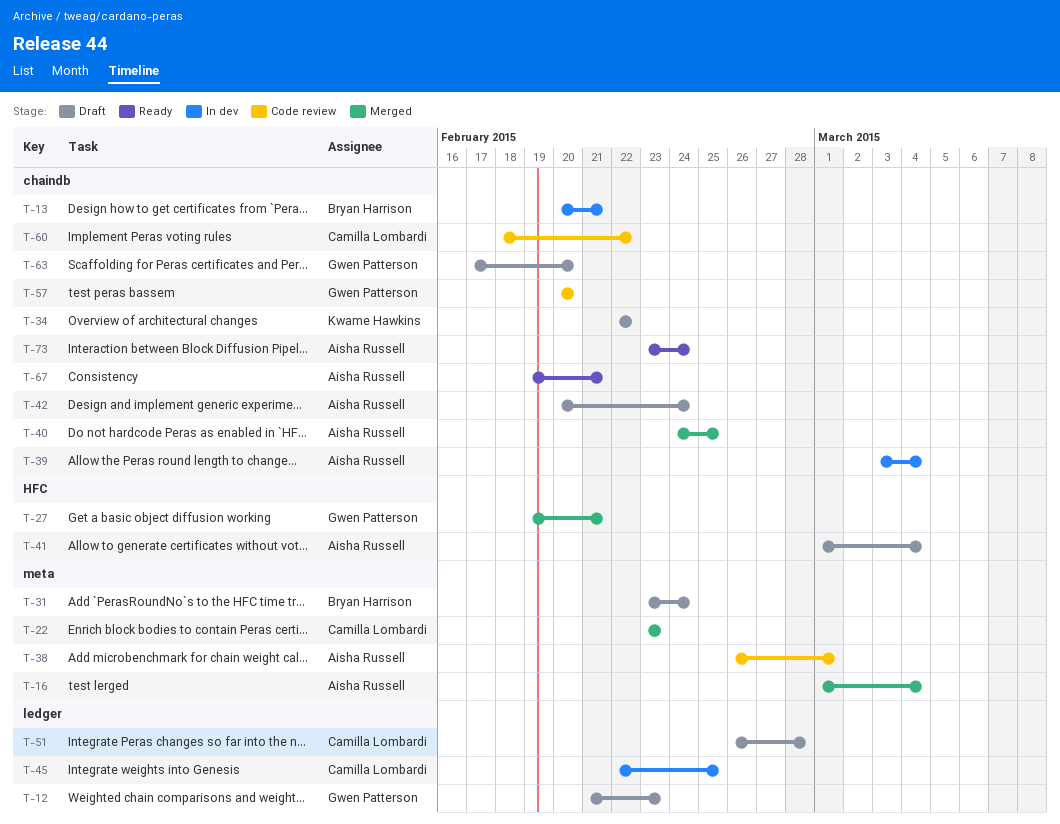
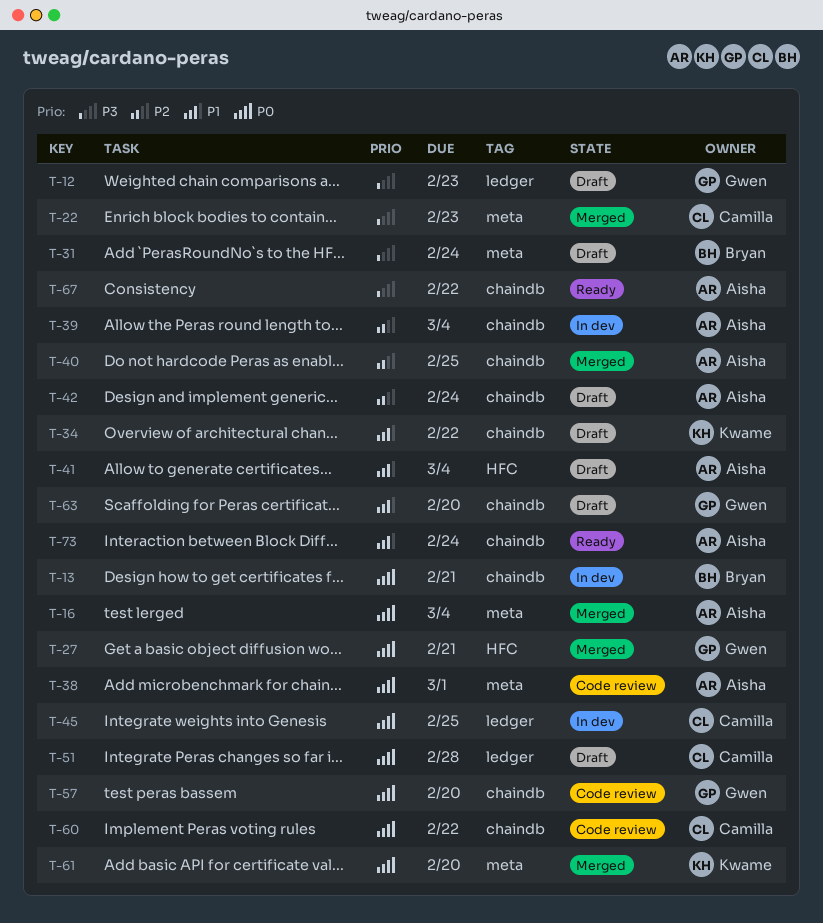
T-61: none -> present
T-67, due: Feb 21 -> Feb 22

